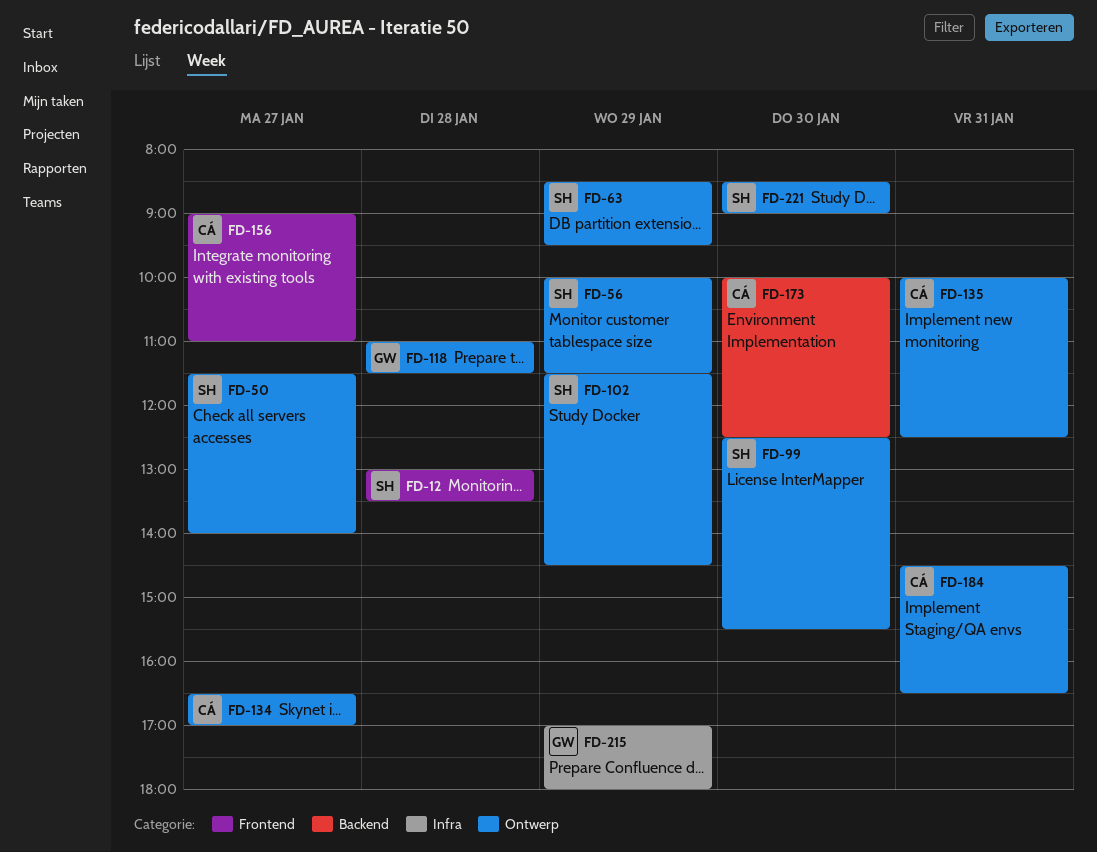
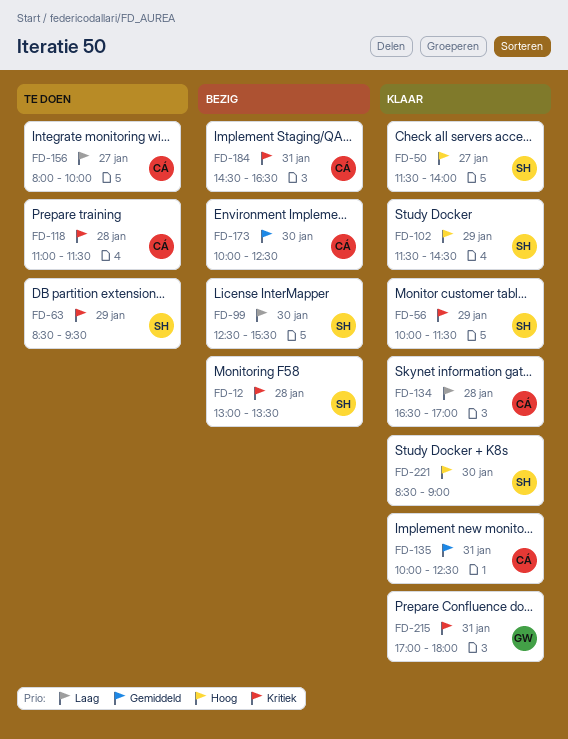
FD-118, owner: GW -> CÁ
FD-134, day: Jan 27 -> Jan 28
FD-156, begins: 09:00 -> 08:00
FD-156, ends: 11:00 -> 10:00
FD-215, day: Jan 29 -> Jan 31

